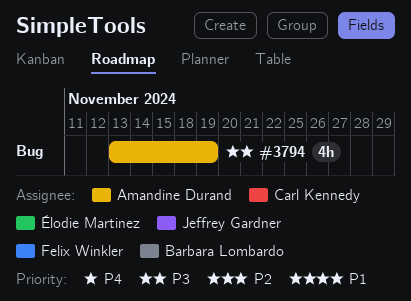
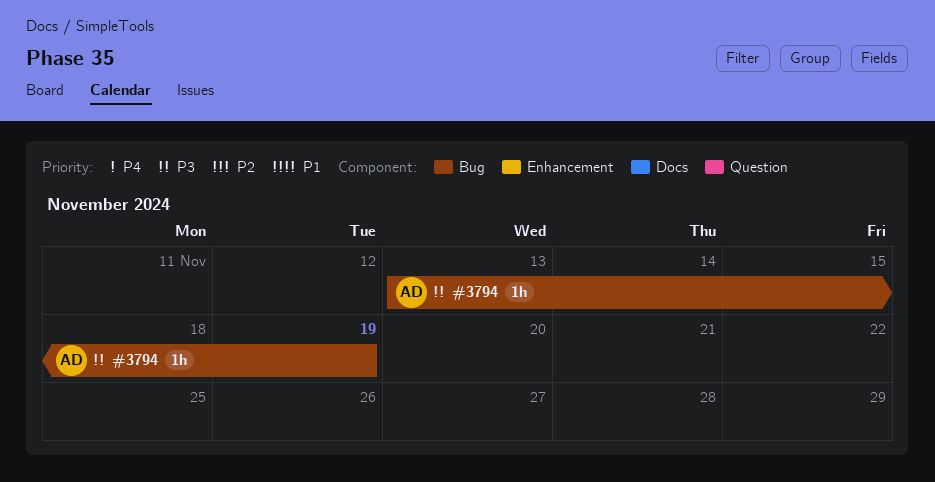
#3794, estimate: 4h -> 1h

